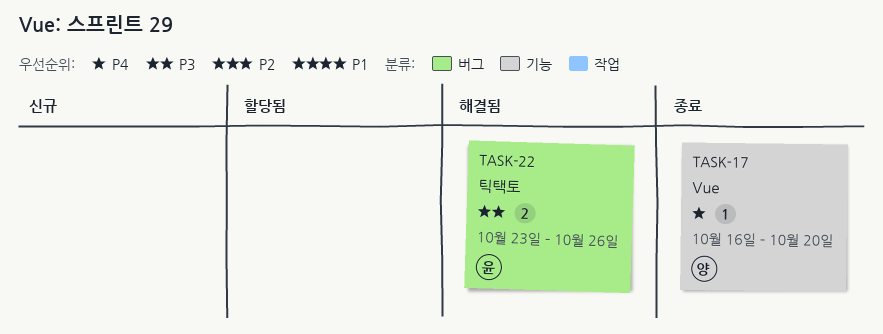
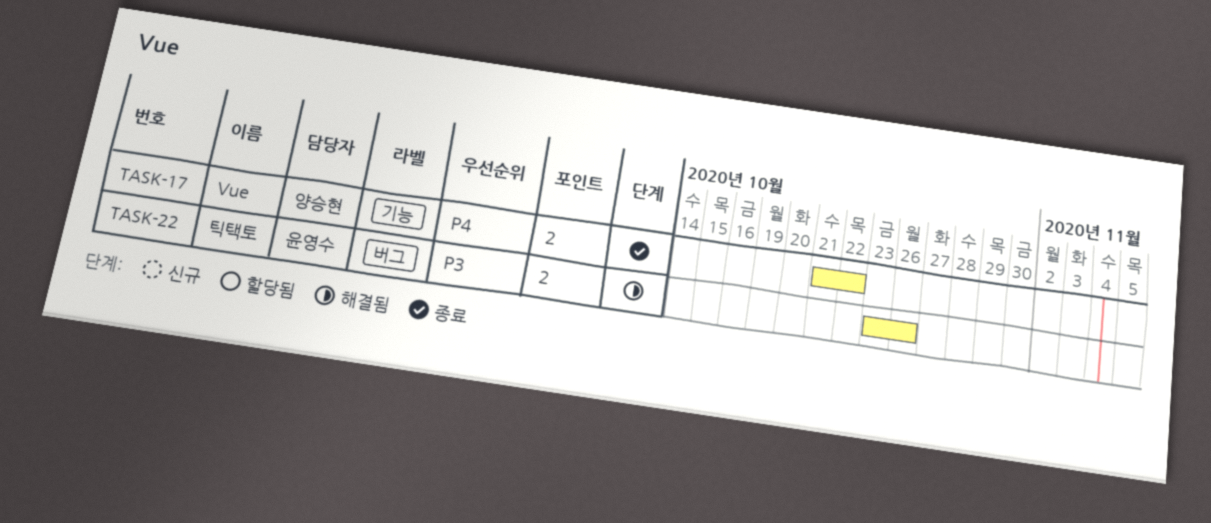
TASK-17, estimate: 1 -> 2
TASK-17, start: Oct 16 -> Oct 21
TASK-17, due: Oct 20 -> Oct 22

